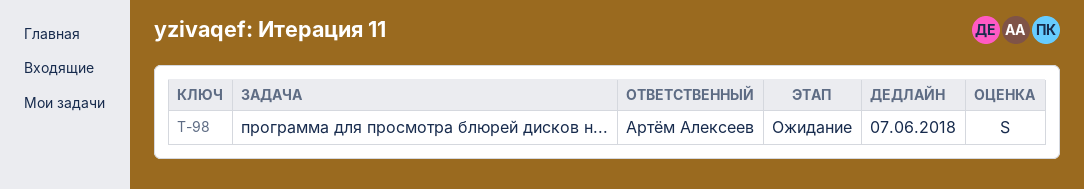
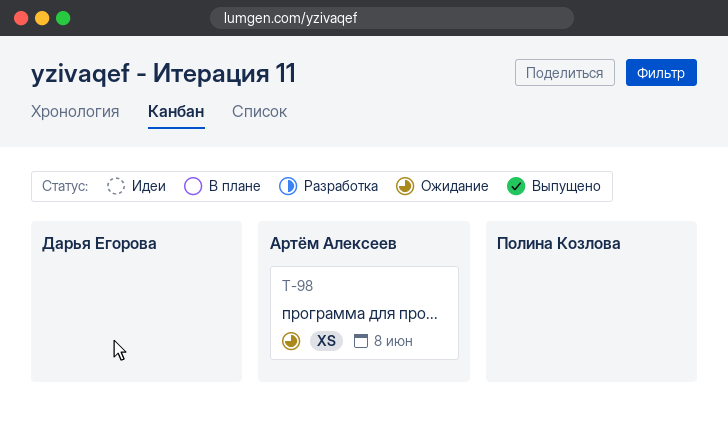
T-98, estimate: S -> XS
T-98, due: Jun 7 -> Jun 8

